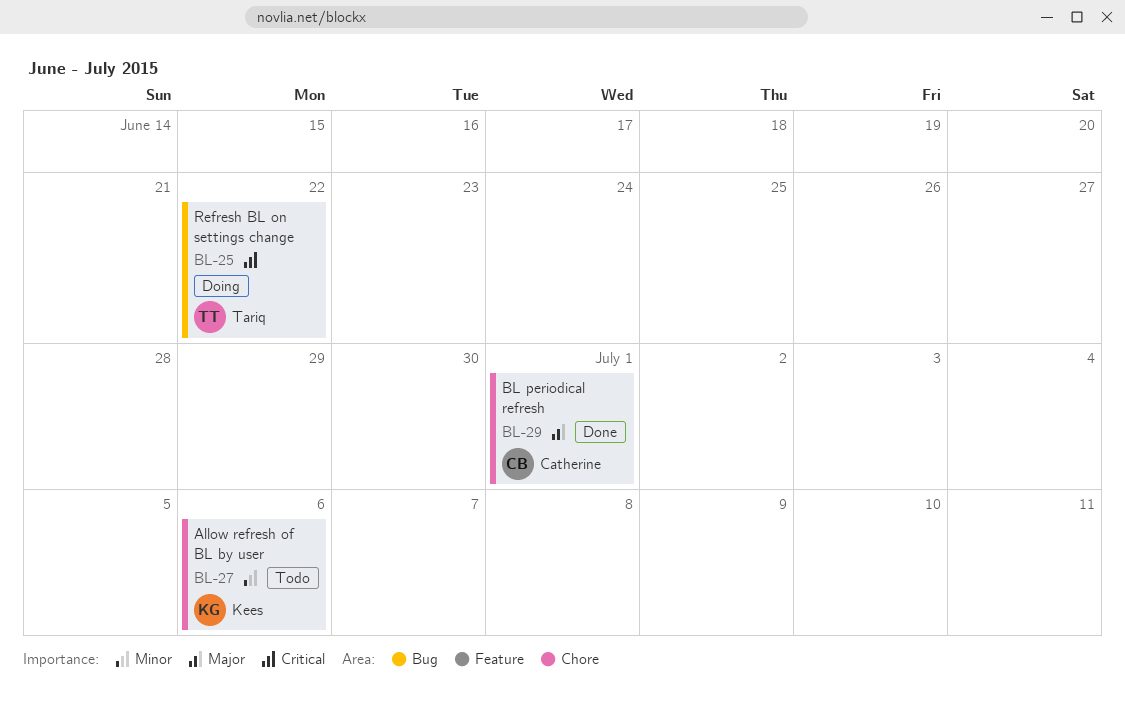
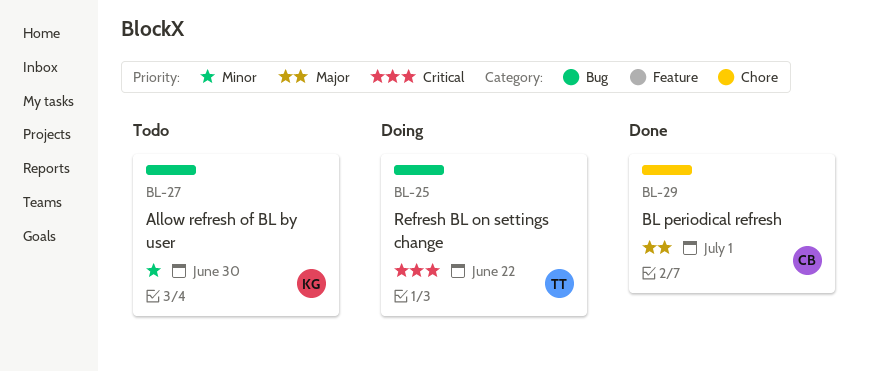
BL-27, label: Chore -> Bug
BL-27, due: Jul 6 -> Jun 30

